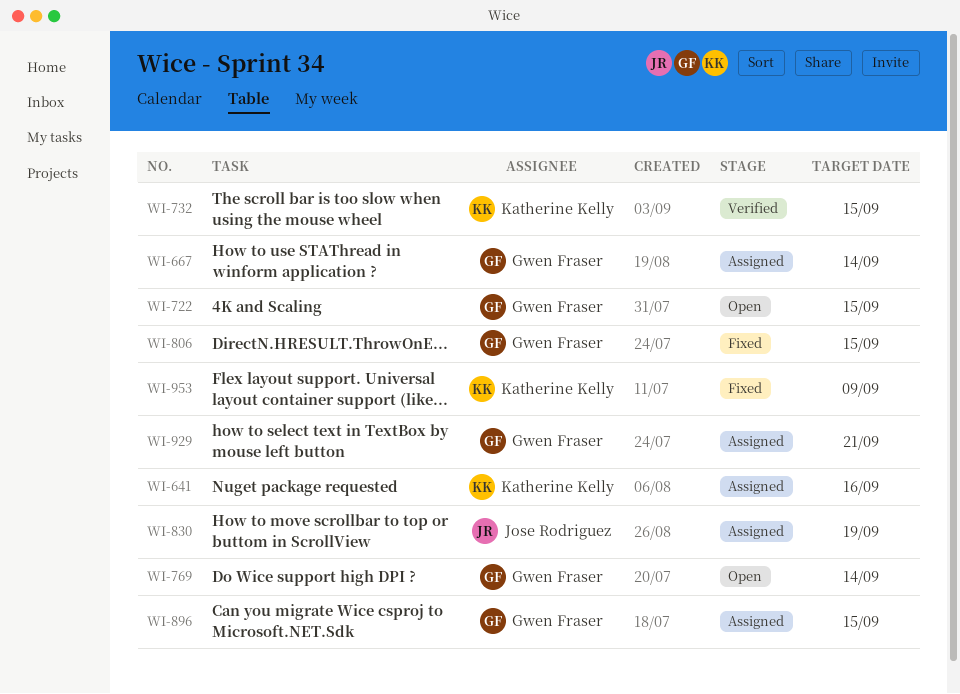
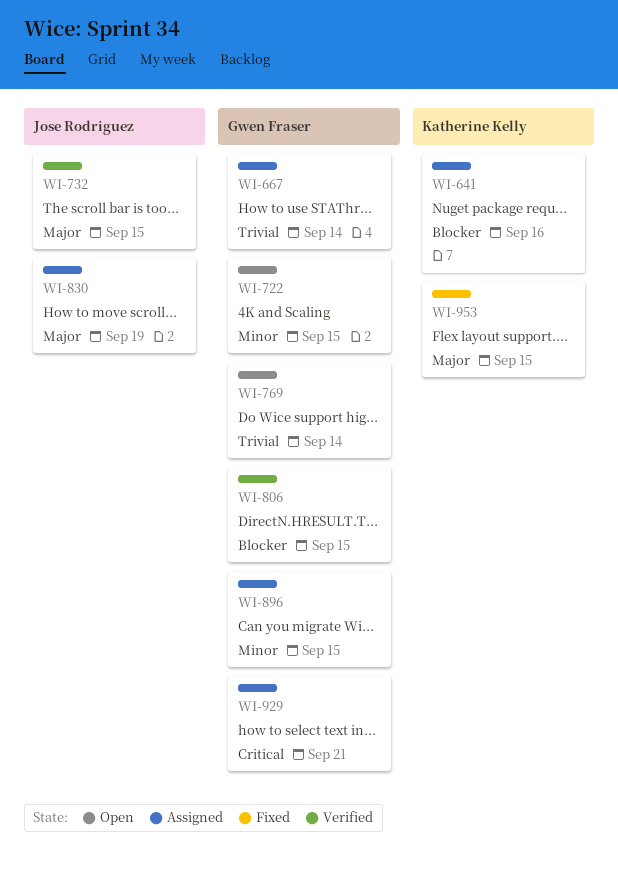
WI-732, owner: Katherine Kelly -> Jose Rodriguez
WI-806, status: Fixed -> Verified
WI-953, due: Sep 9 -> Sep 15

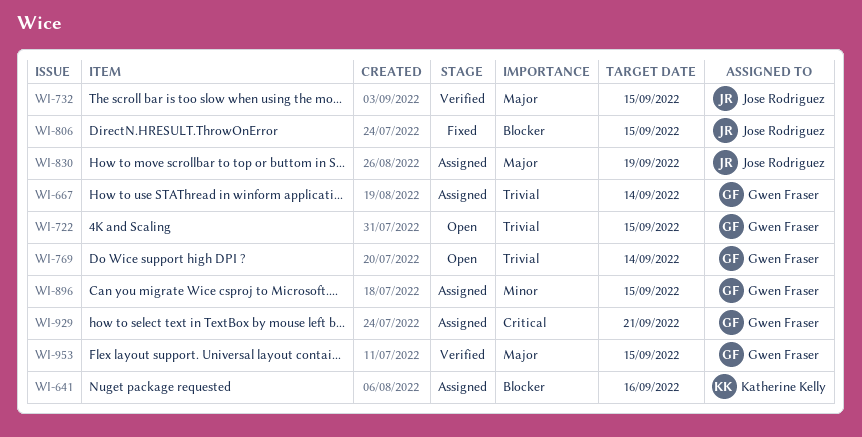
WI-722, priority: Minor -> Trivial
WI-806, status: Verified -> Fixed
WI-806, owner: Gwen Fraser -> Jose Rodriguez
WI-953, status: Fixed -> Verified
WI-953, owner: Katherine Kelly -> Gwen Fraser

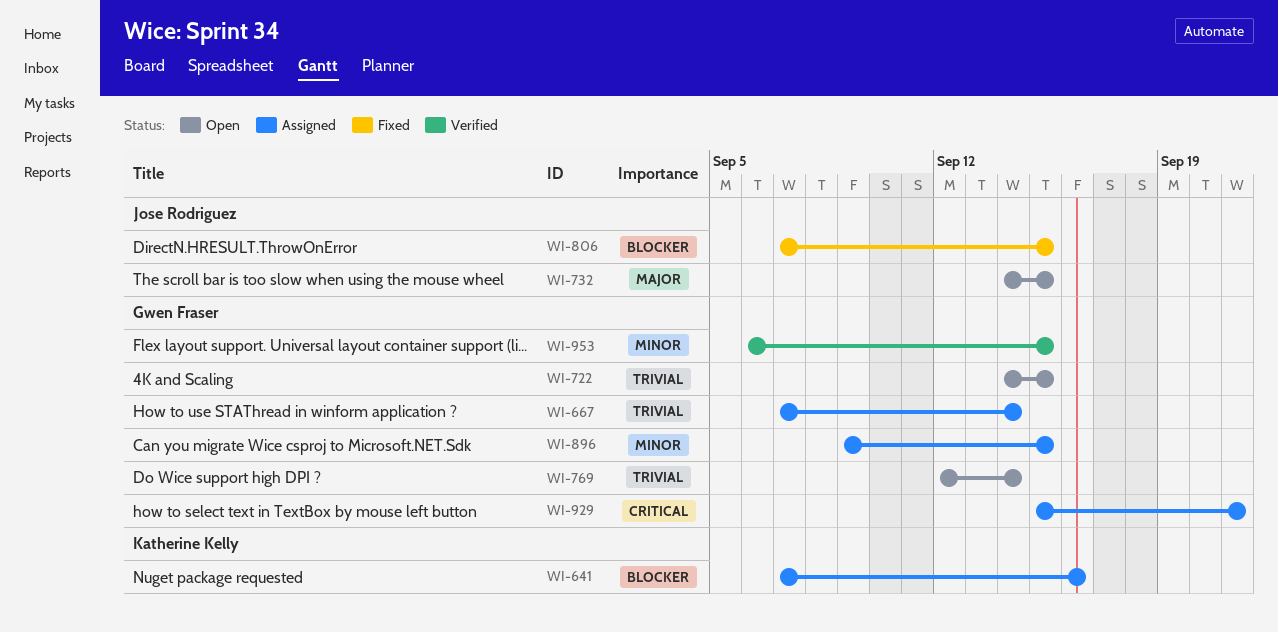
WI-732, status: Verified -> Open
WI-830: present -> none
WI-953, priority: Major -> Minor

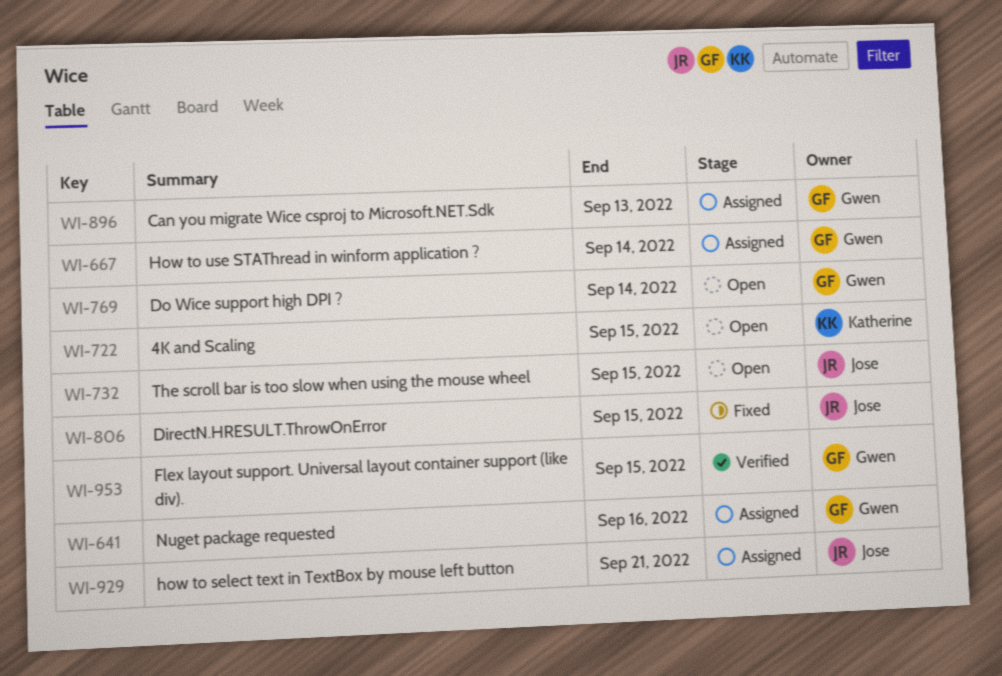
WI-641, owner: Katherine Kelly -> Gwen Fraser
WI-722, owner: Gwen Fraser -> Katherine Kelly
WI-896, due: Sep 15 -> Sep 13
WI-929, owner: Gwen Fraser -> Jose Rodriguez

